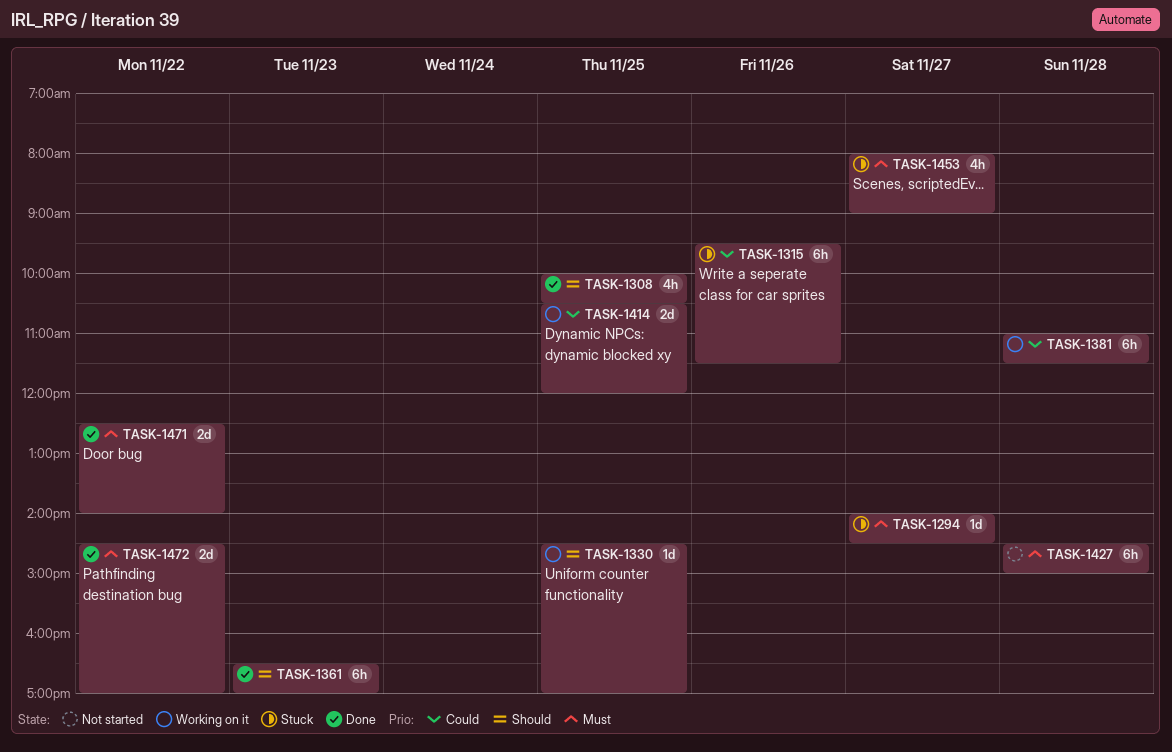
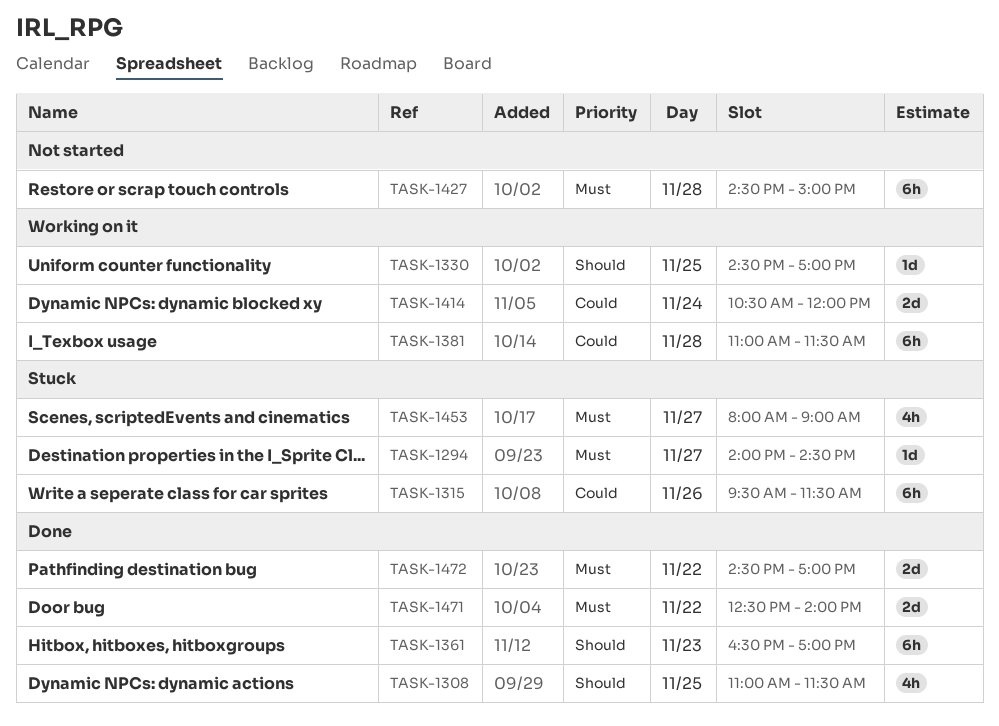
TASK-1308, begins: 10:00 -> 11:00
TASK-1308, ends: 10:30 -> 11:30
TASK-1414, day: Nov 25 -> Nov 24

